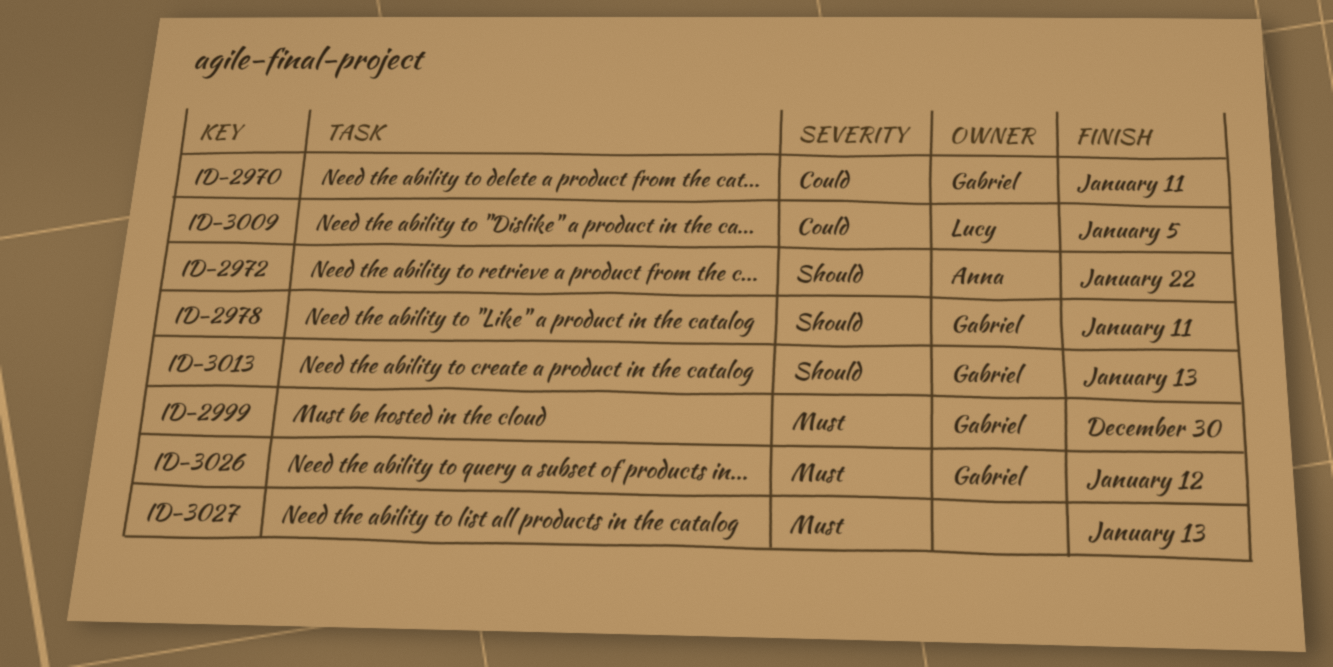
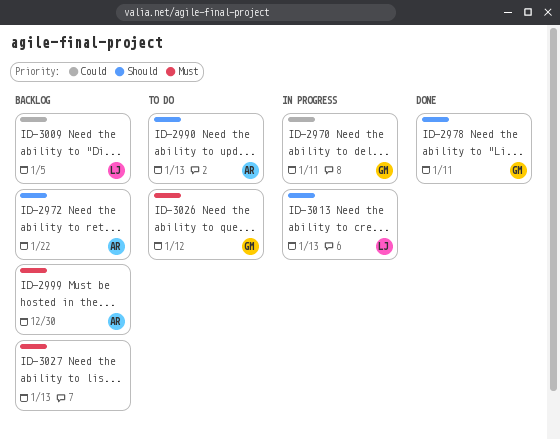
ID-2990: none -> present
ID-2999, owner: Gabriel -> Anna
ID-3013, owner: Gabriel -> Lucy

